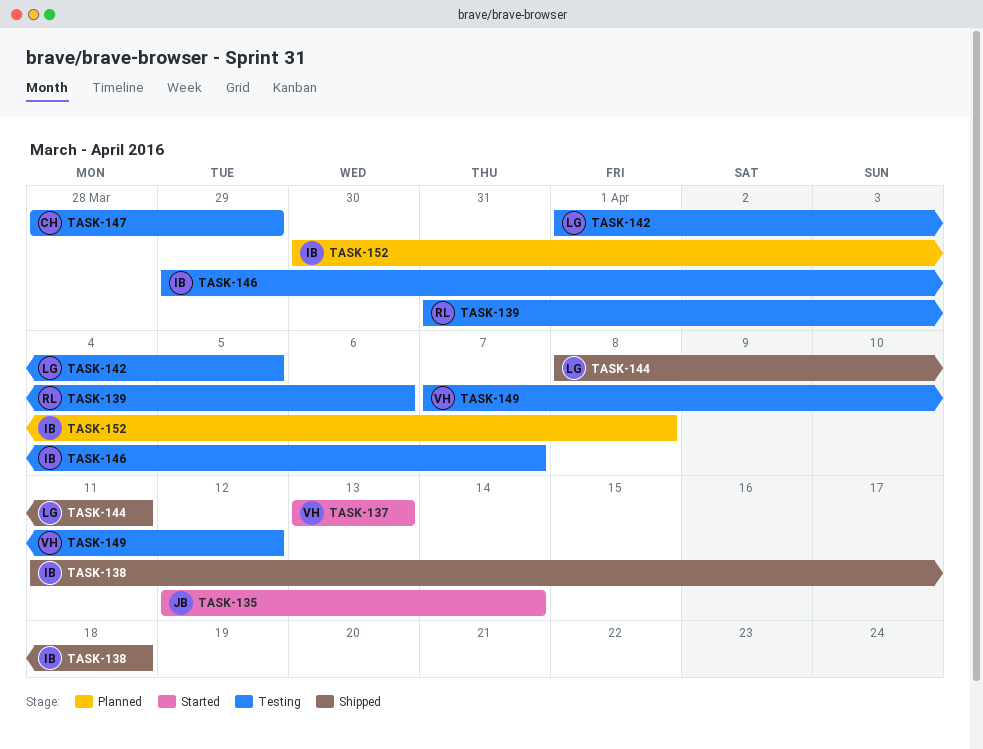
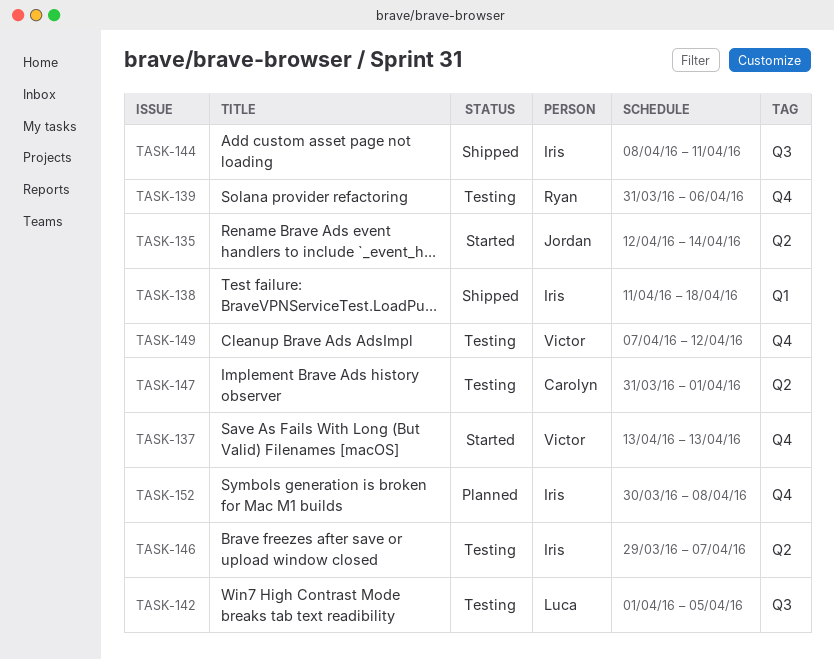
TASK-144, owner: Luca -> Iris
TASK-147, start: Mar 28 -> Mar 31
TASK-147, due: Mar 29 -> Apr 1

